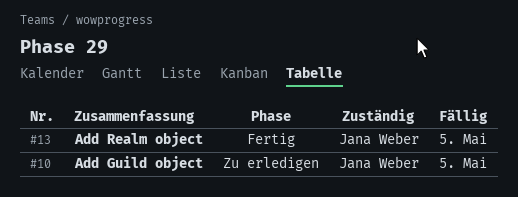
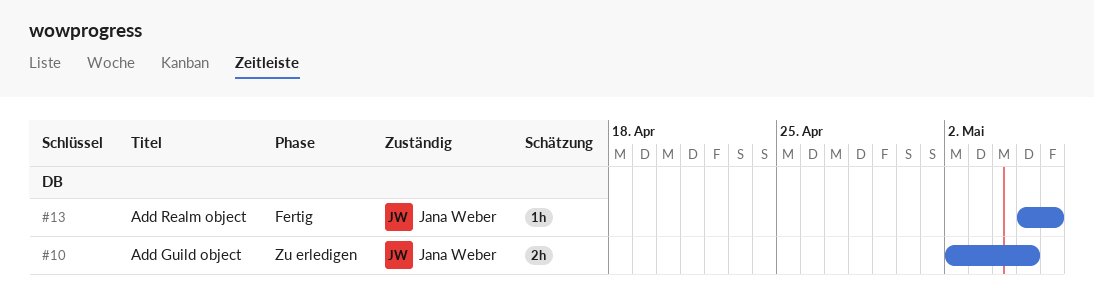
#13, due: May 5 -> May 6

